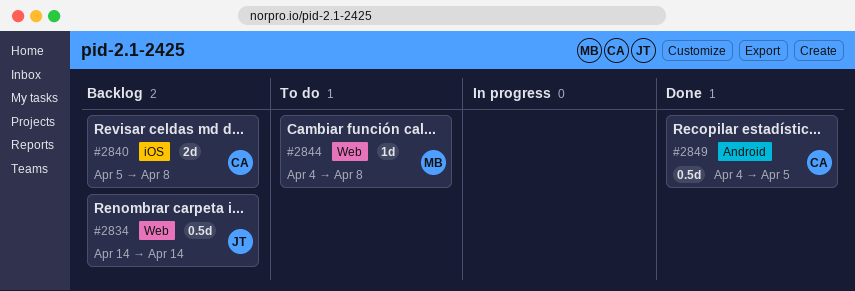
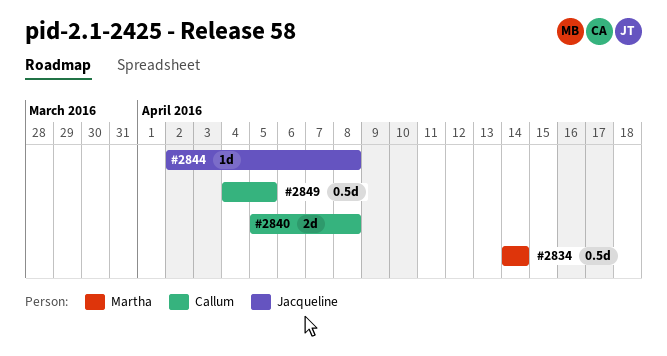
#2834, owner: Jacqueline -> Martha
#2844, owner: Martha -> Jacqueline
#2844, start: Apr 4 -> Apr 2

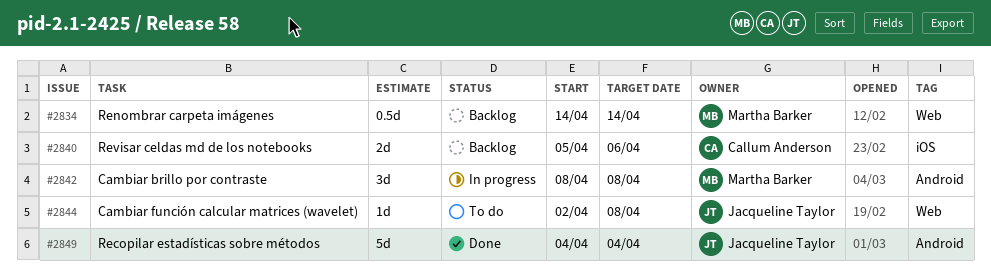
#2840, due: Apr 8 -> Apr 6
#2842: none -> present
#2849, owner: Callum Anderson -> Jacqueline Taylor
#2849, estimate: 0.5d -> 5d
#2849, due: Apr 5 -> Apr 4

